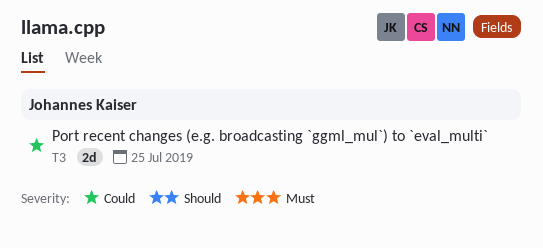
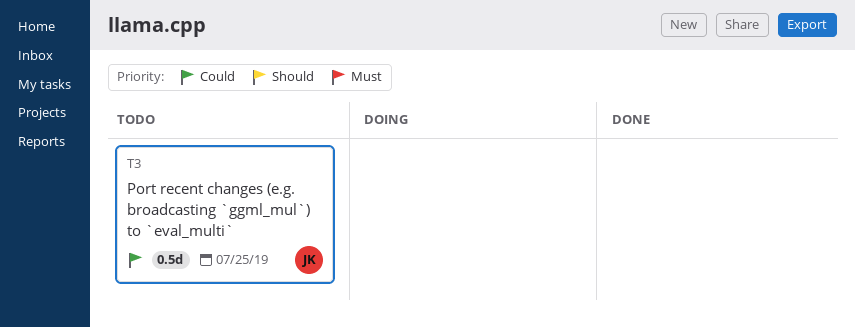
T3, estimate: 2d -> 0.5d

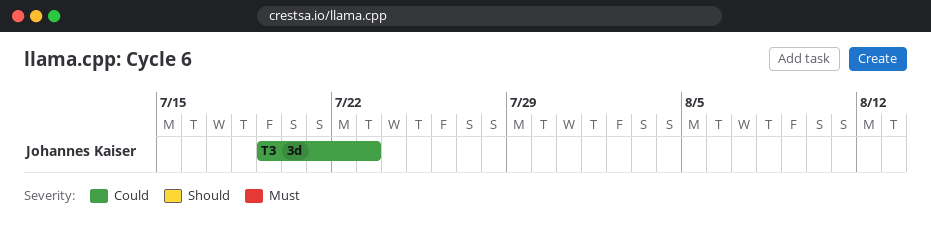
T3, estimate: 0.5d -> 3d
T3, due: Jul 25 -> Jul 23

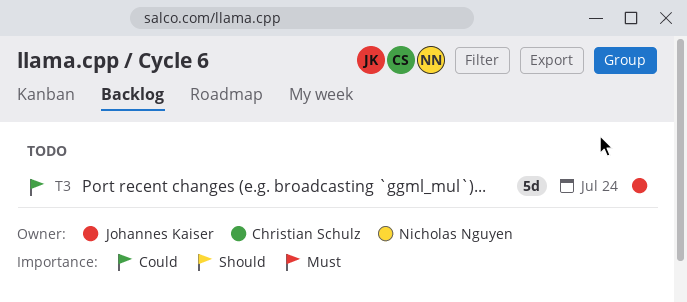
T3, estimate: 3d -> 5d
T3, due: Jul 23 -> Jul 24

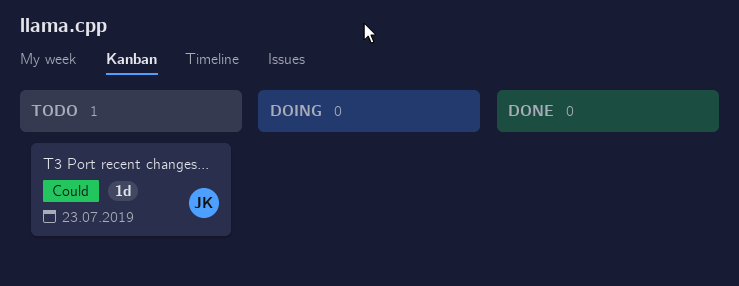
T3, estimate: 5d -> 1d
T3, due: Jul 24 -> Jul 23

